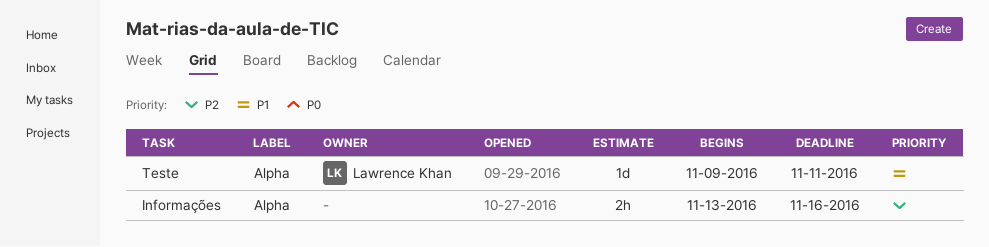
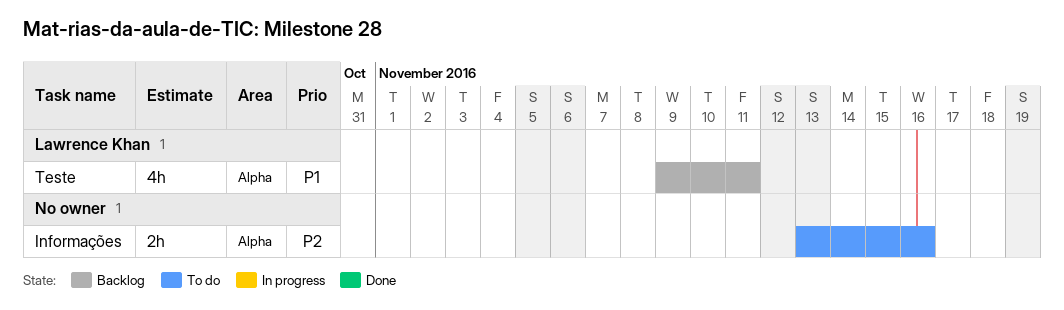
Teste, estimate: 1d -> 4h

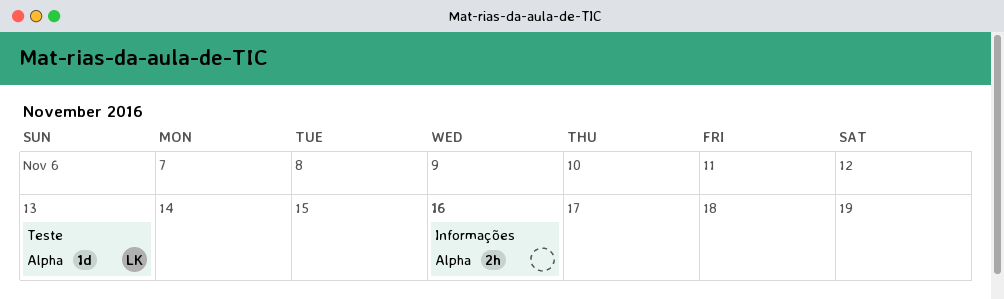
Teste, estimate: 4h -> 1d
Teste, due: Nov 11 -> Nov 13

